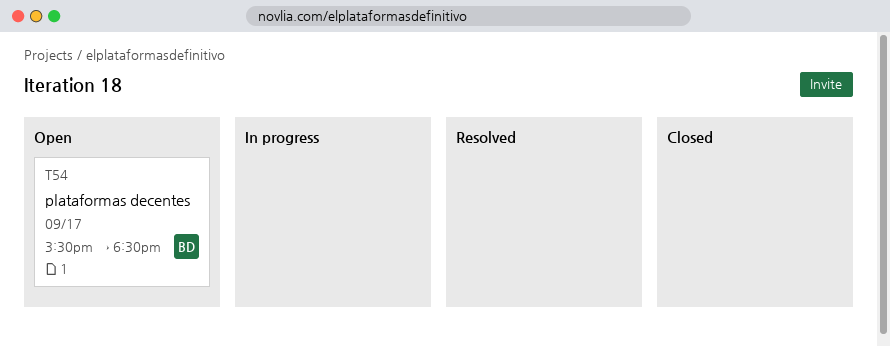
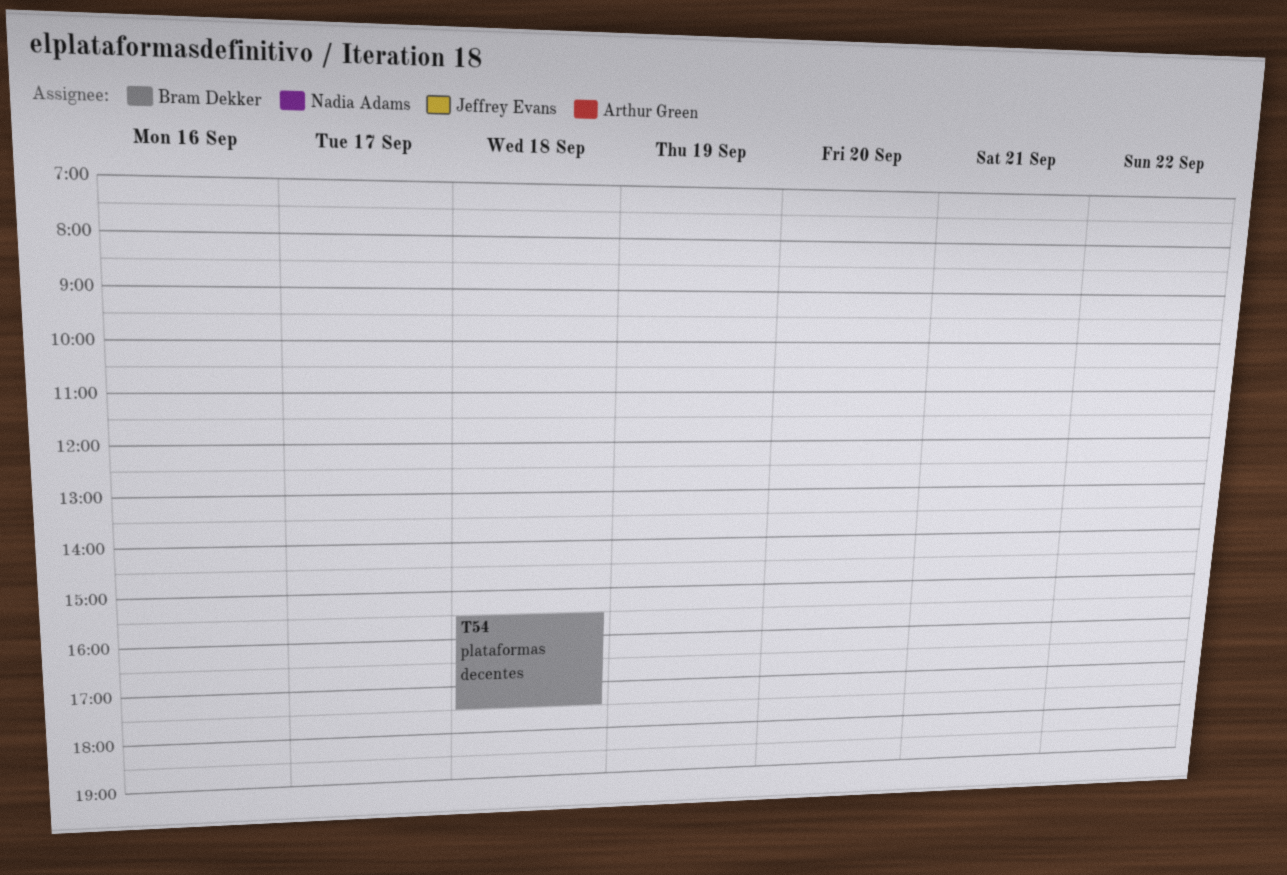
T54, day: Sep 17 -> Sep 18
T54, ends: 18:30 -> 17:30

